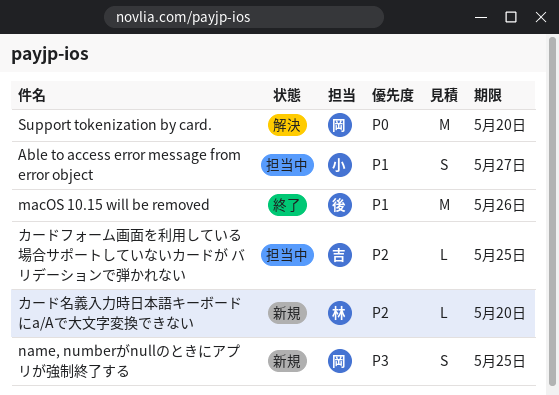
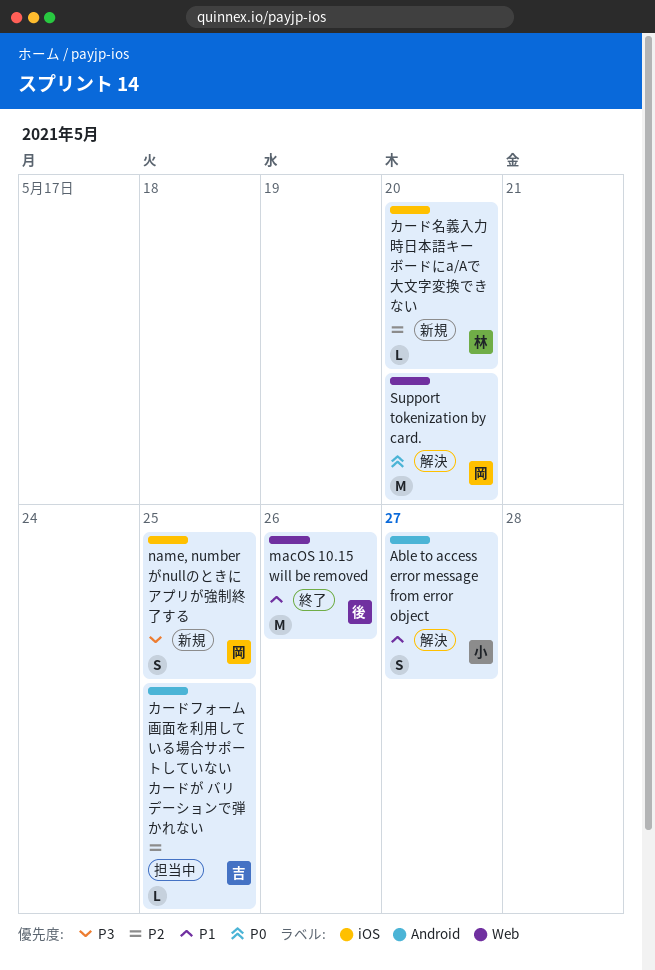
Able to access error message from error object, status: 担当中 -> 解決

